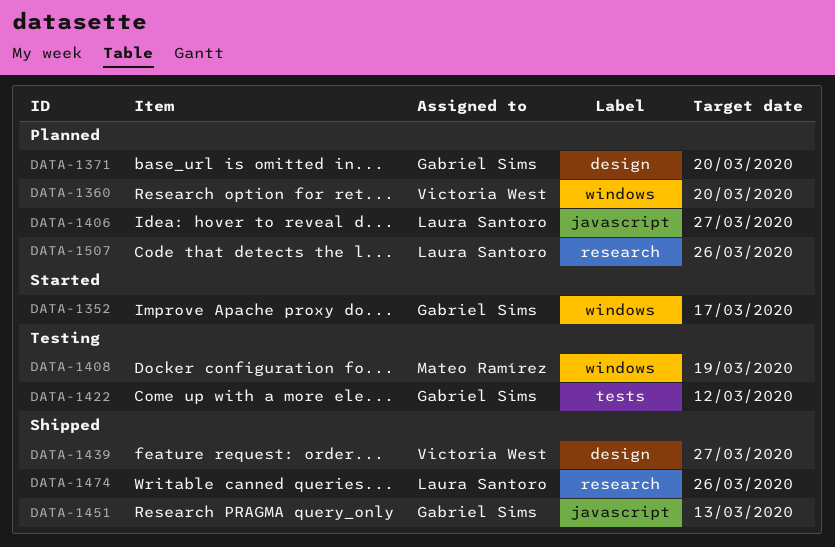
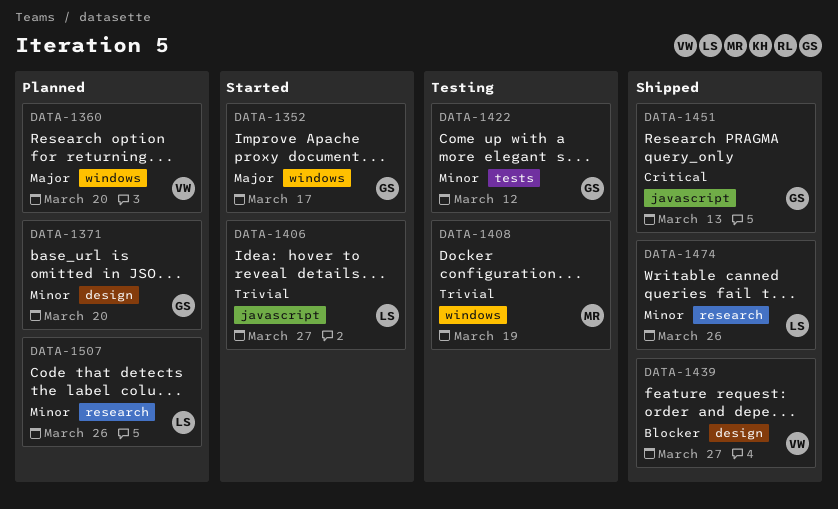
DATA-1406, status: Planned -> Started

